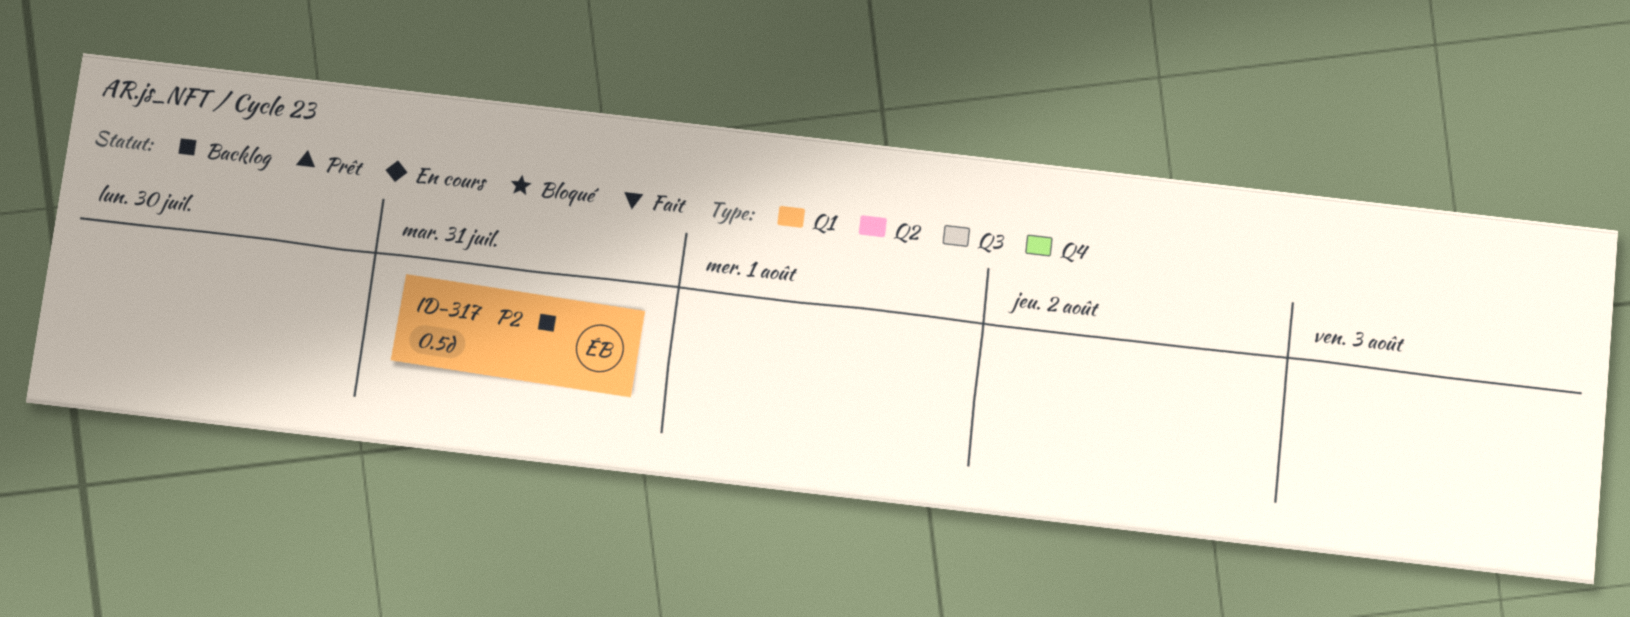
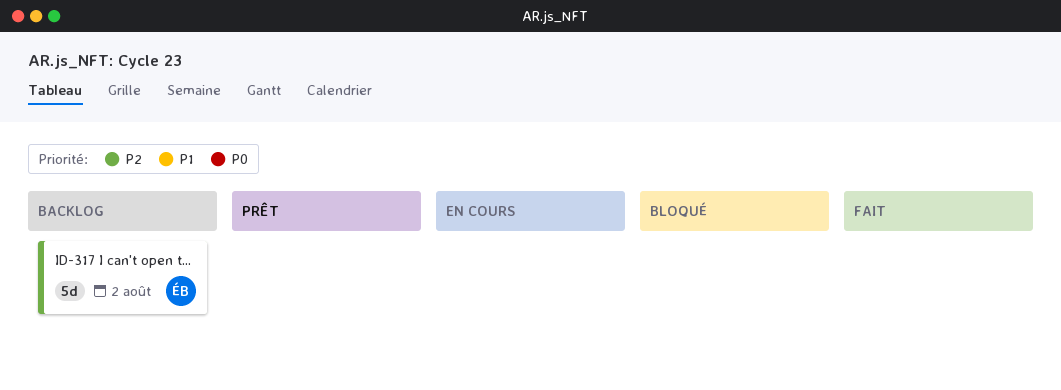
ID-317, estimate: 0.5d -> 5d
ID-317, due: Jul 31 -> Aug 2

